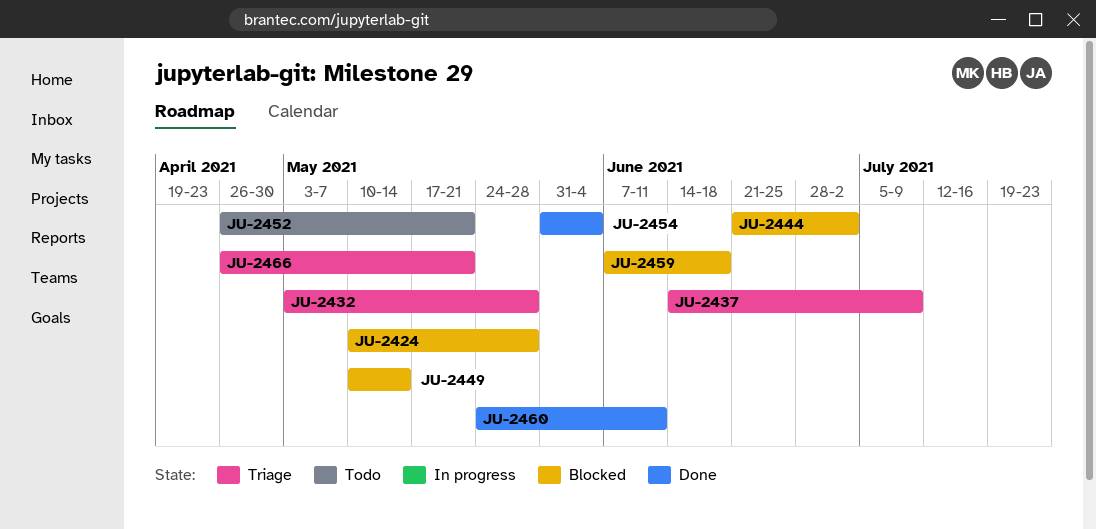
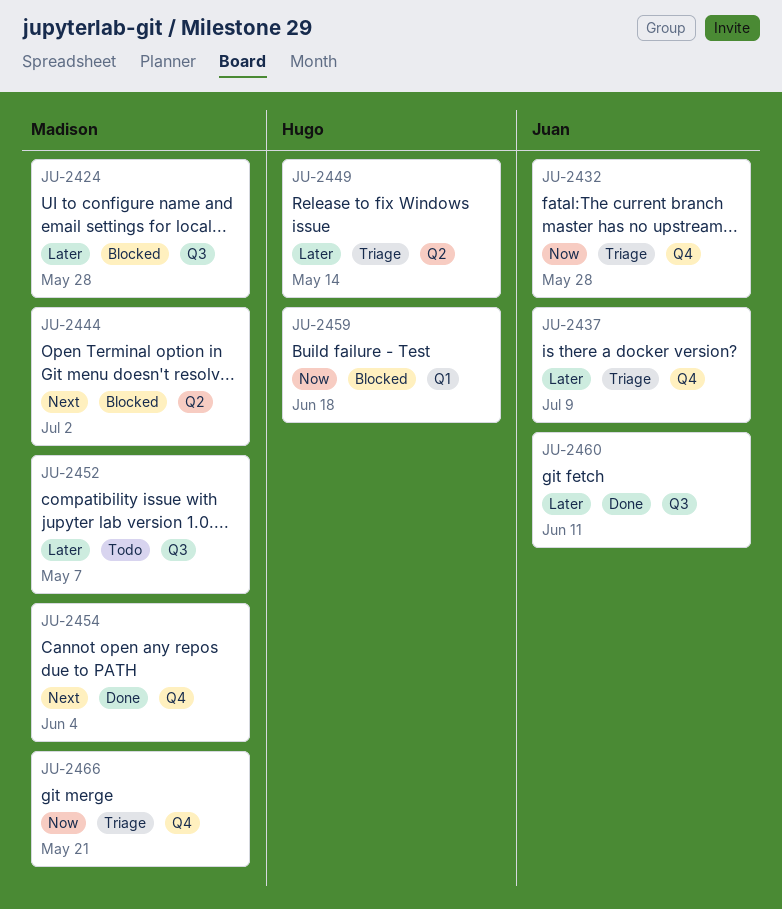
JU-2449, status: Blocked -> Triage
JU-2452, due: May 21 -> May 7

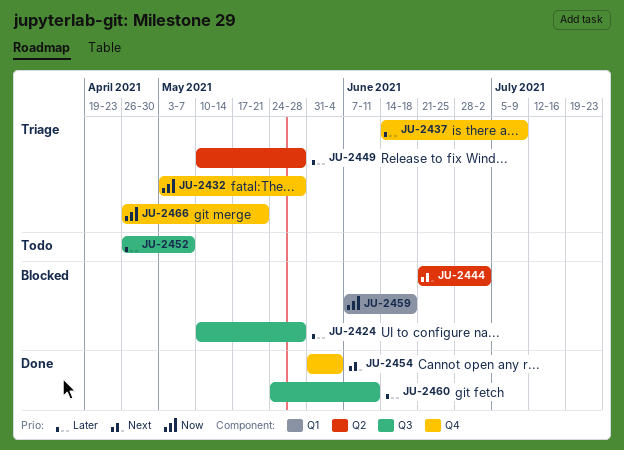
JU-2449, due: May 14 -> May 28

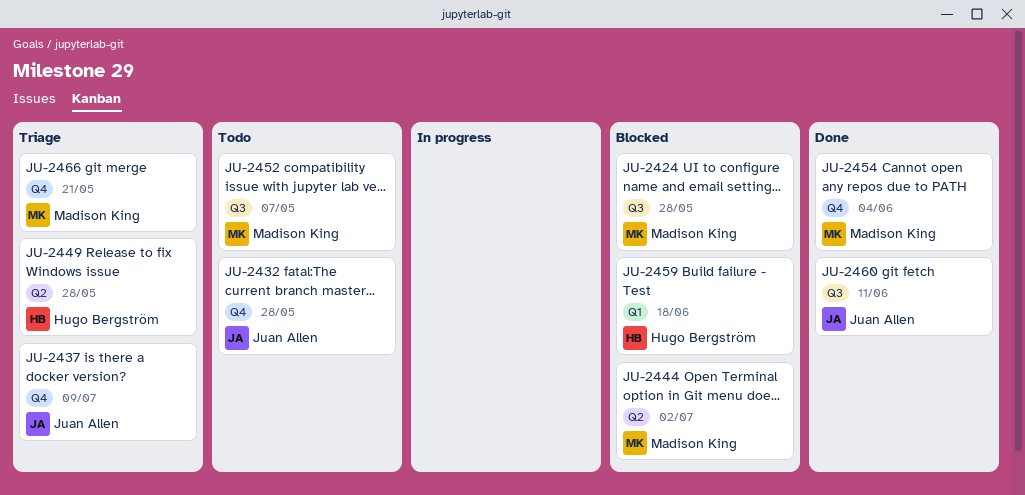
JU-2432, status: Triage -> Todo

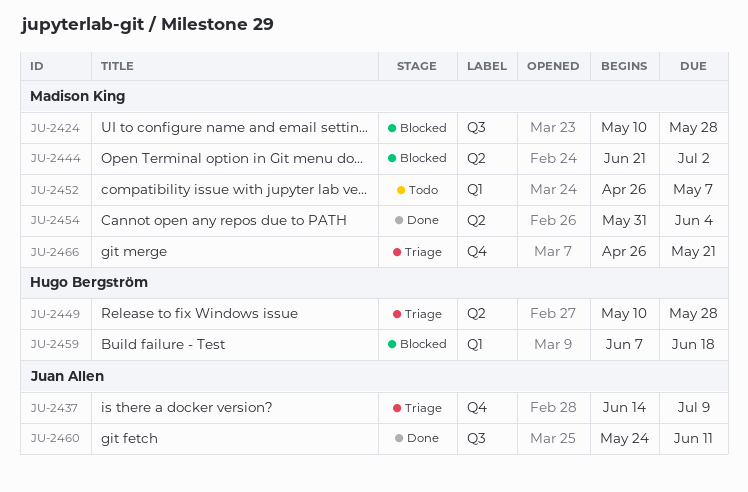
JU-2432: present -> none
JU-2452, label: Q3 -> Q1
JU-2454, label: Q4 -> Q2

